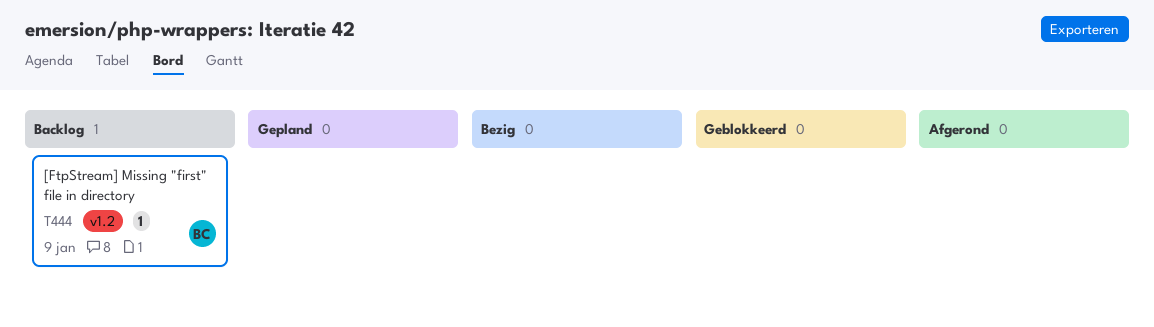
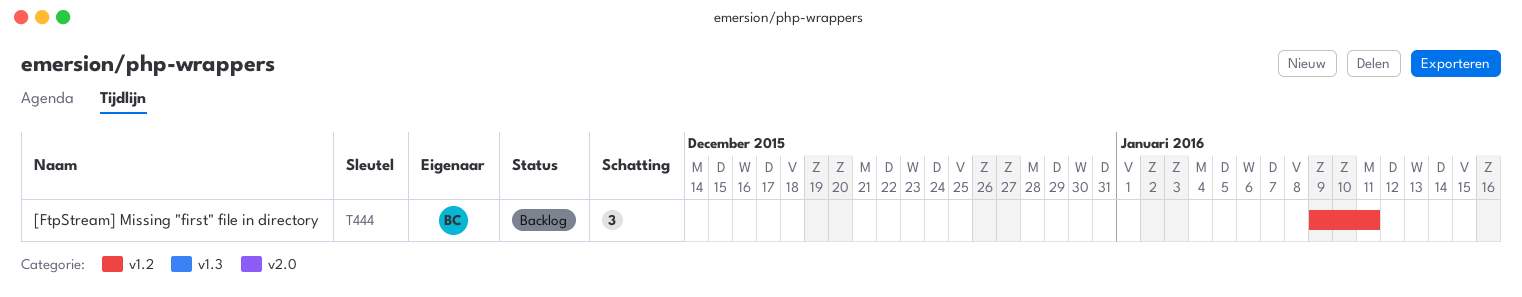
T444, estimate: 1 -> 3
T444, due: Jan 9 -> Jan 11

